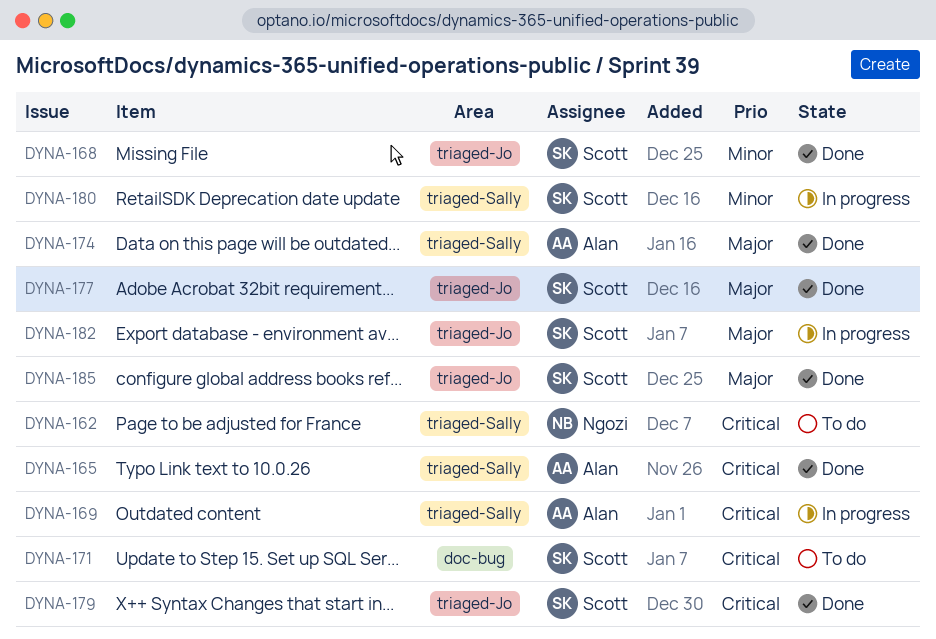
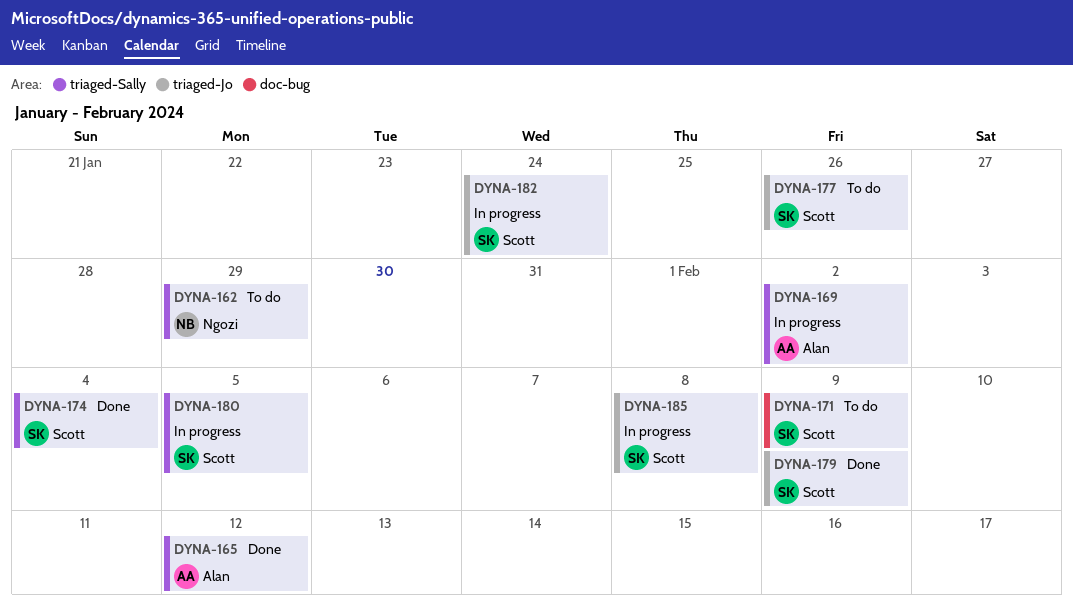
DYNA-168: present -> none
DYNA-174, owner: Alan -> Scott
DYNA-177, status: Done -> To do
DYNA-185, status: Done -> In progress

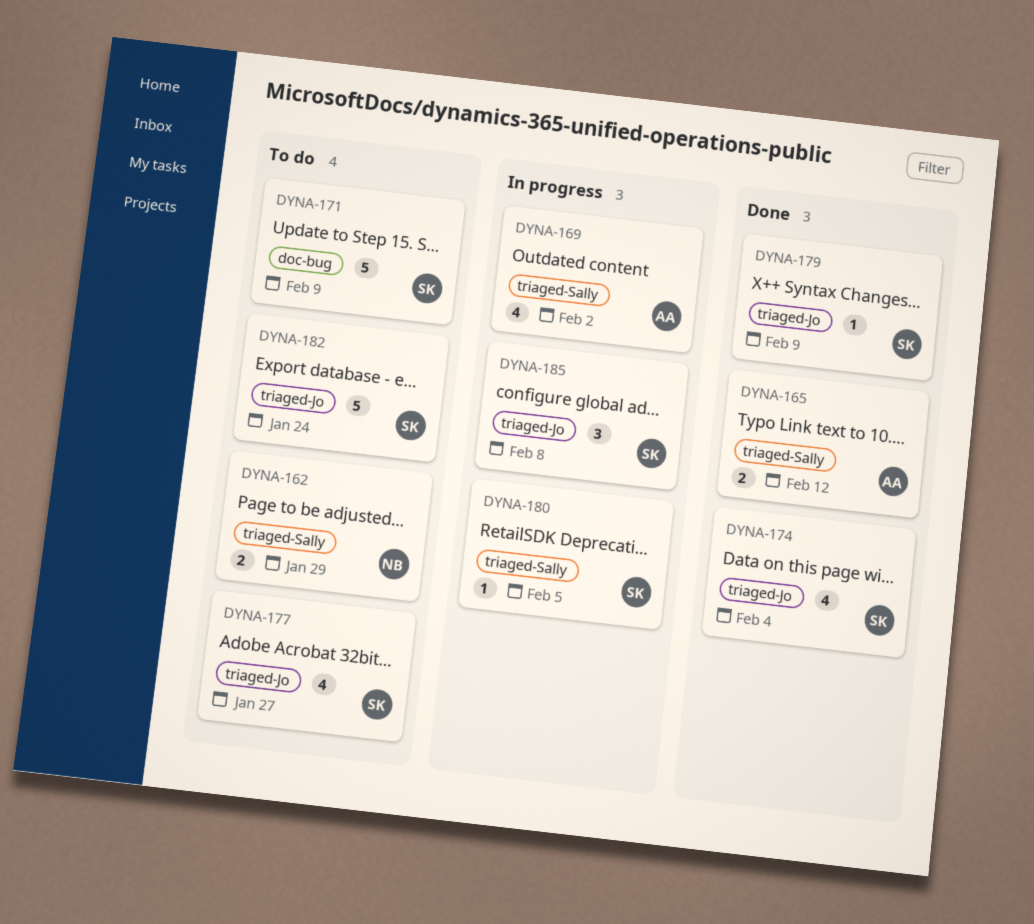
DYNA-174, label: triaged-Sally -> triaged-Jo
DYNA-177, due: Jan 26 -> Jan 27
DYNA-182, status: In progress -> To do

